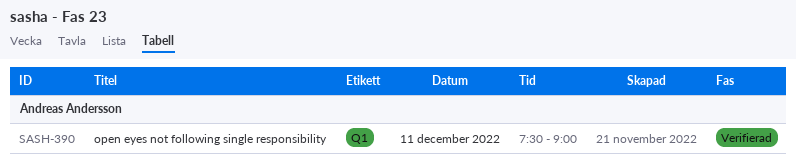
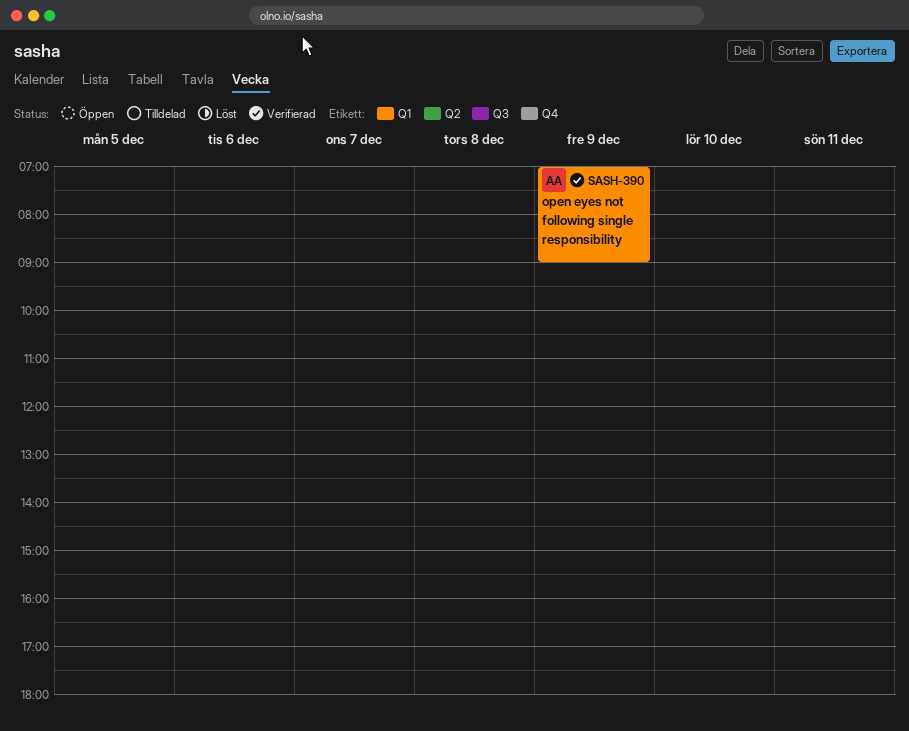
SASH-390, day: Dec 11 -> Dec 9
SASH-390, begins: 07:30 -> 07:00

